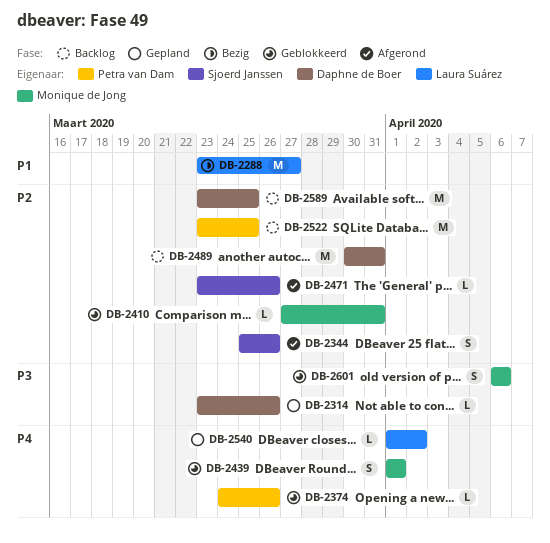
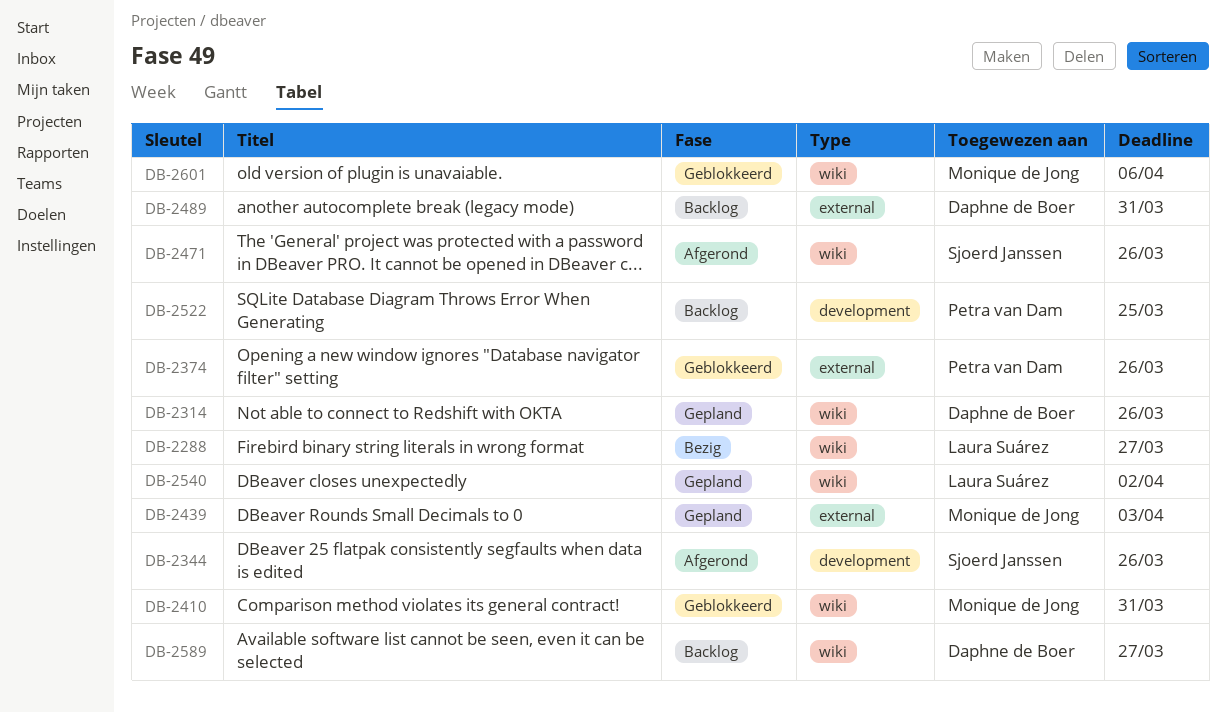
DB-2439, status: Geblokkeerd -> Gepland
DB-2439, due: Apr 1 -> Apr 3
DB-2589, due: Mar 25 -> Mar 27

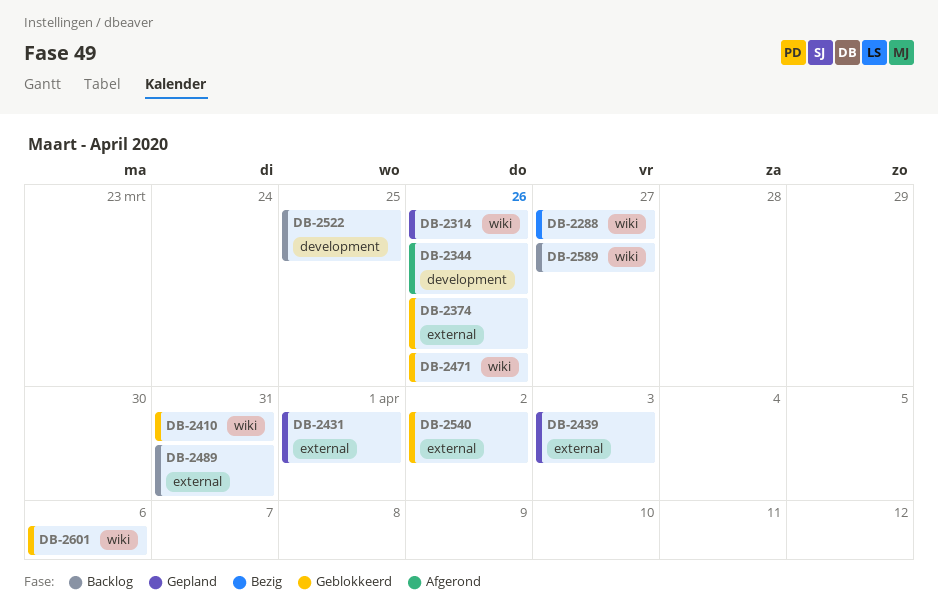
DB-2431: none -> present
DB-2471, status: Afgerond -> Geblokkeerd
DB-2540, status: Gepland -> Geblokkeerd
DB-2540, label: wiki -> external

